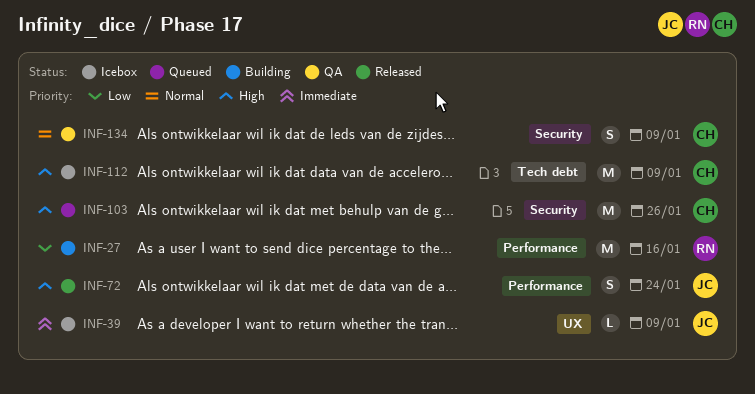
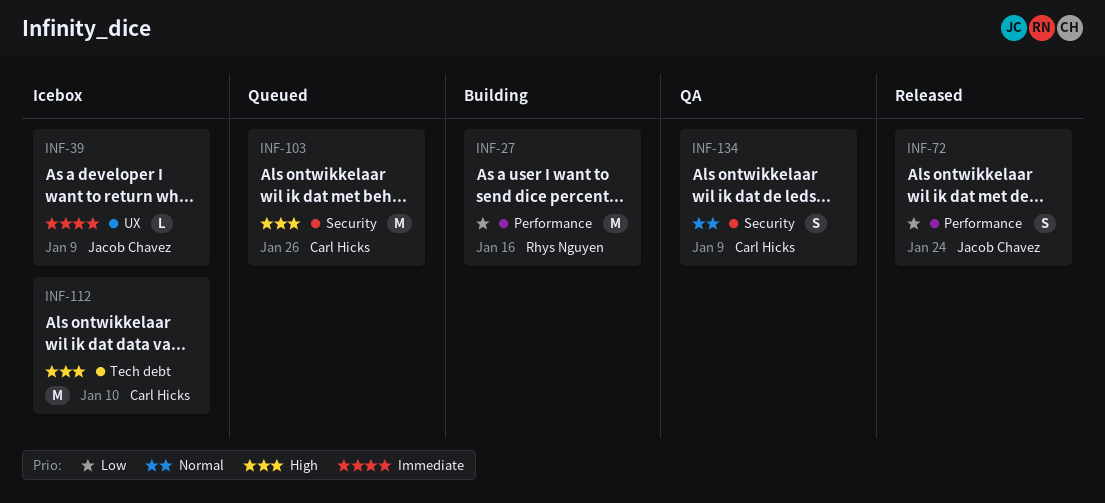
INF-72, priority: High -> Low
INF-112, due: Jan 9 -> Jan 10

